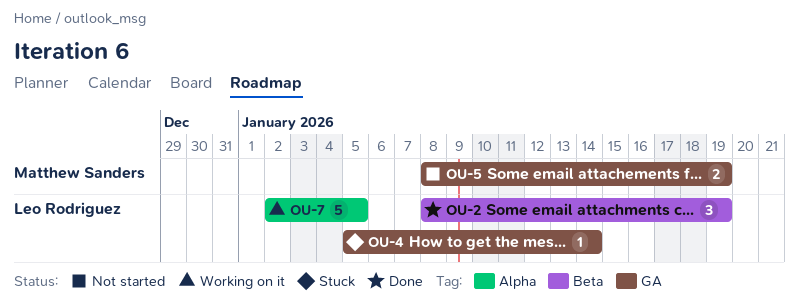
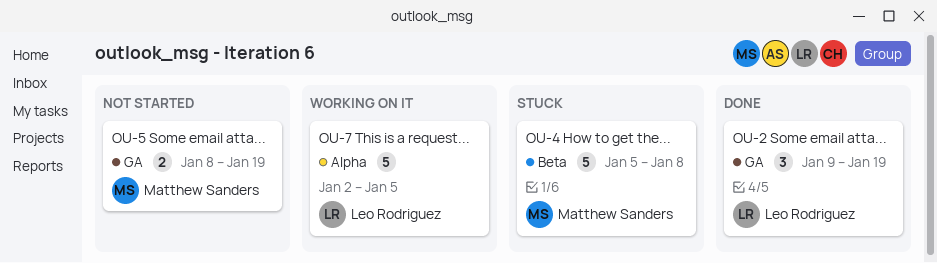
OU-2, label: Beta -> GA
OU-2, start: Jan 8 -> Jan 9
OU-4, owner: Leo Rodriguez -> Matthew Sanders
OU-4, label: GA -> Beta
OU-4, estimate: 1 -> 5
OU-4, due: Jan 14 -> Jan 8

